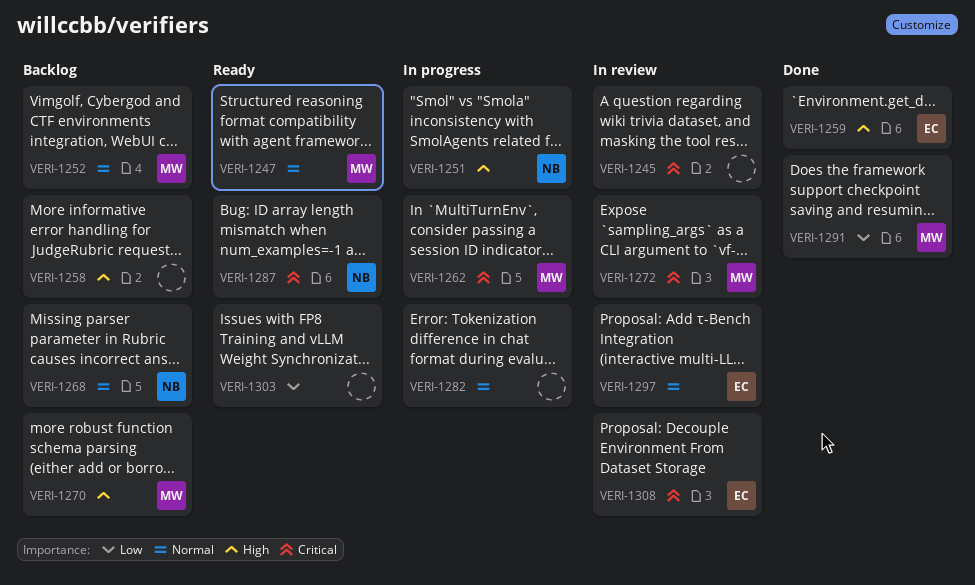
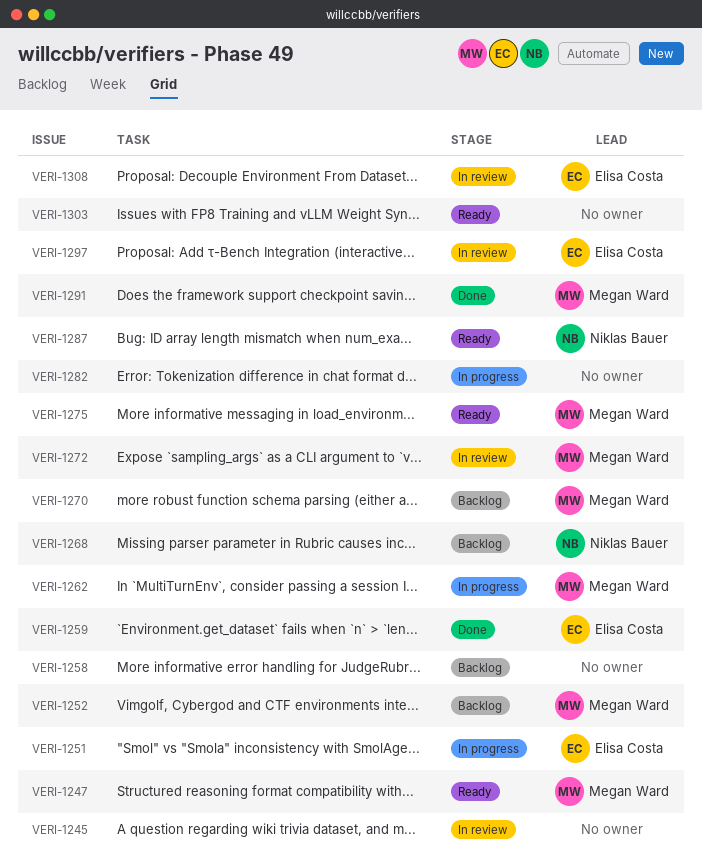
VERI-1251, owner: Niklas Bauer -> Elisa Costa
VERI-1275: none -> present

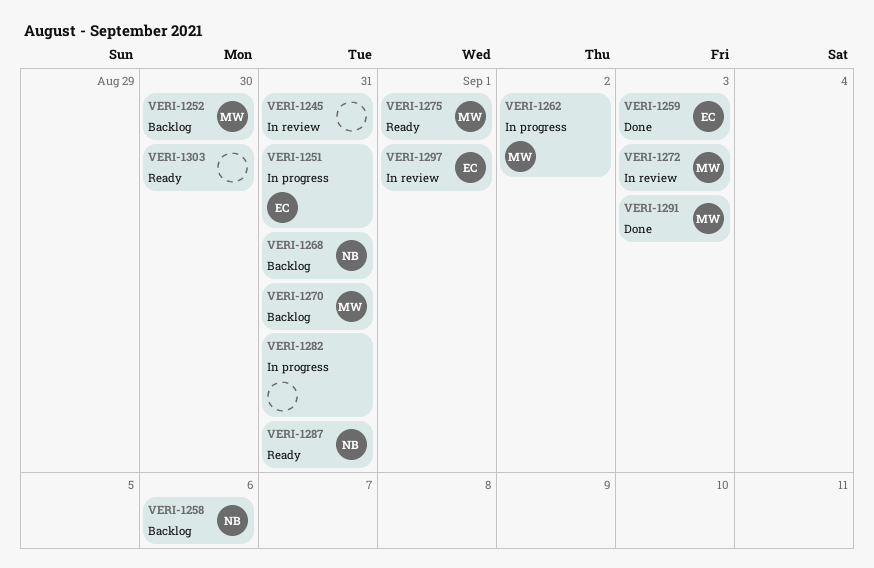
VERI-1247: present -> none
VERI-1258, owner: none -> Niklas Bauer
VERI-1308: present -> none

